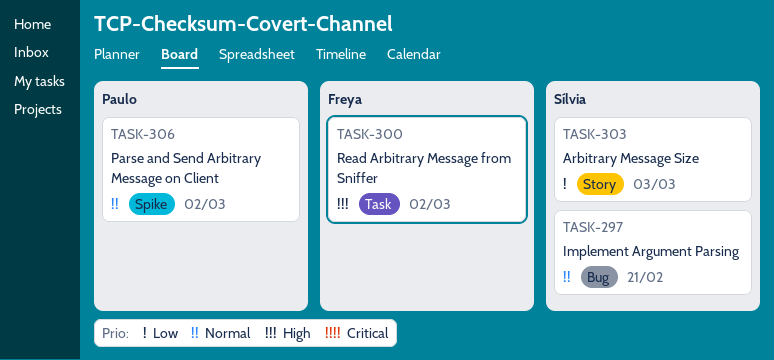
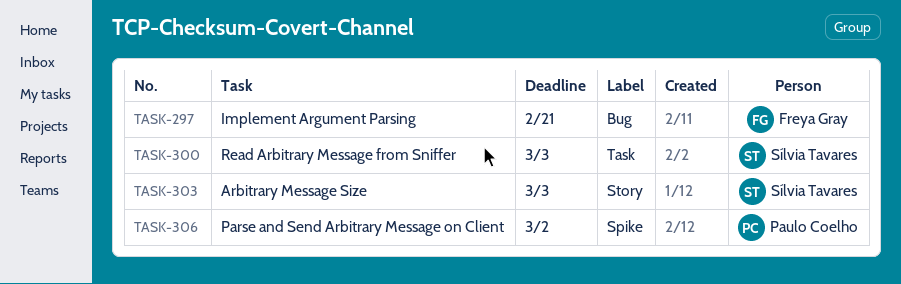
TASK-297, owner: Sílvia Tavares -> Freya Gray
TASK-300, owner: Freya Gray -> Sílvia Tavares
TASK-300, due: Mar 2 -> Mar 3

